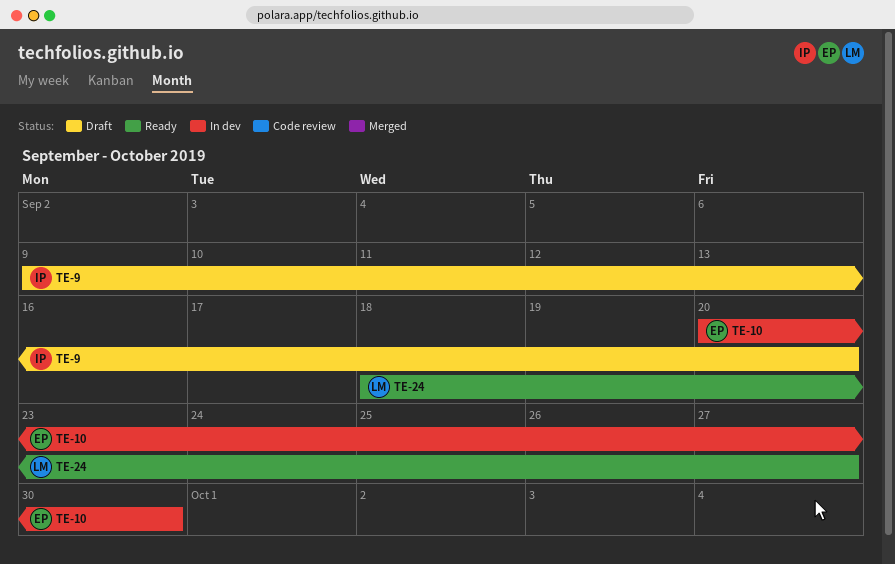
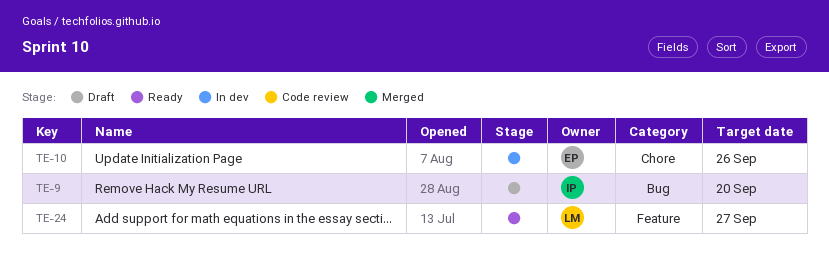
TE-10, due: Sep 30 -> Sep 26

